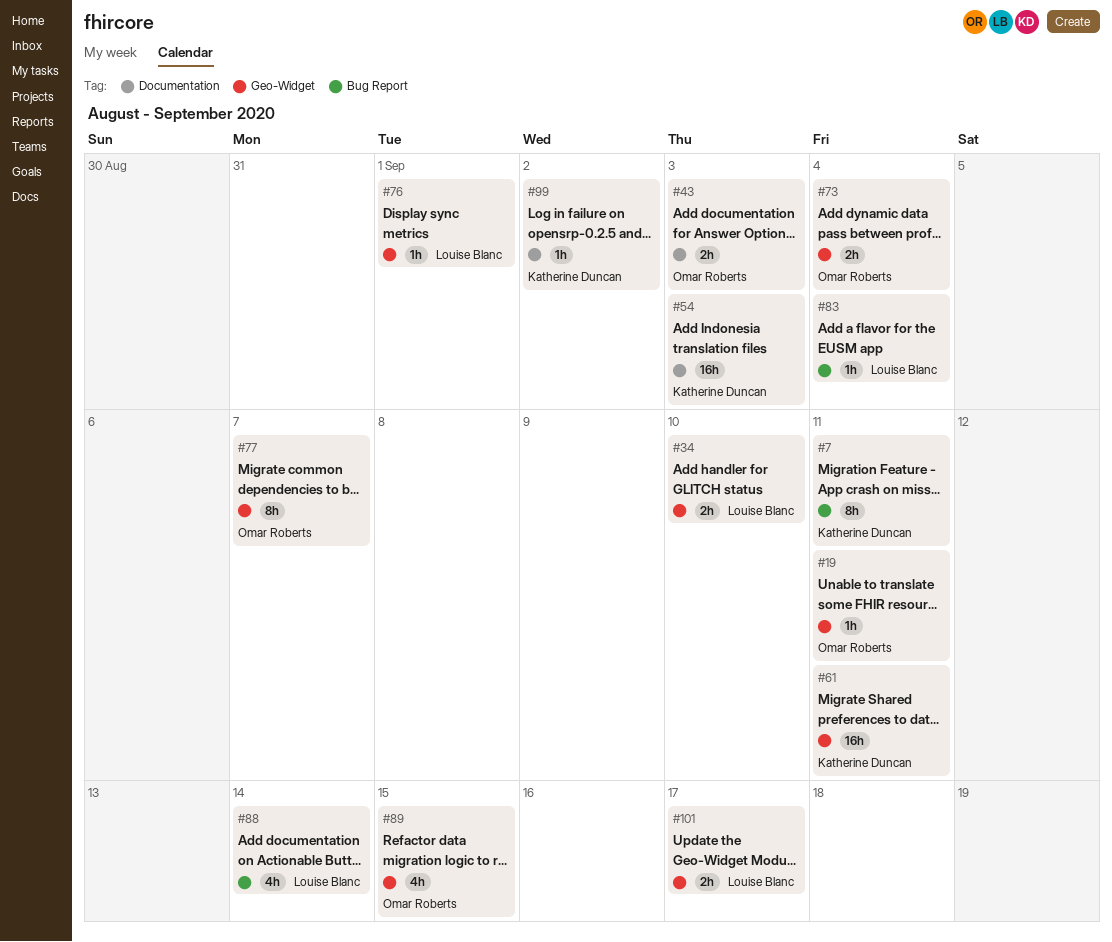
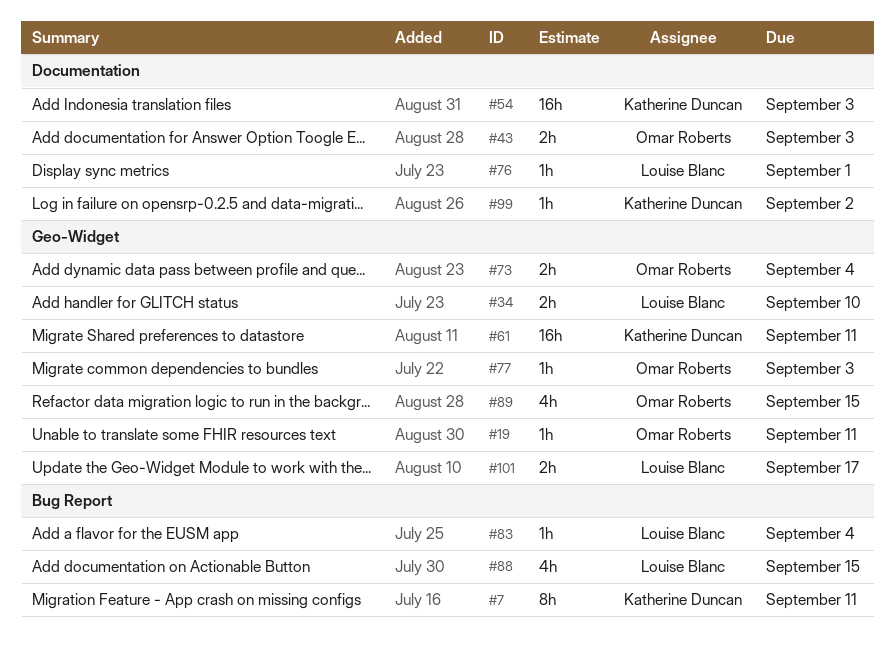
#76, label: Geo-Widget -> Documentation
#77, estimate: 8h -> 1h
#77, due: Sep 7 -> Sep 3
#88, due: Sep 14 -> Sep 15

